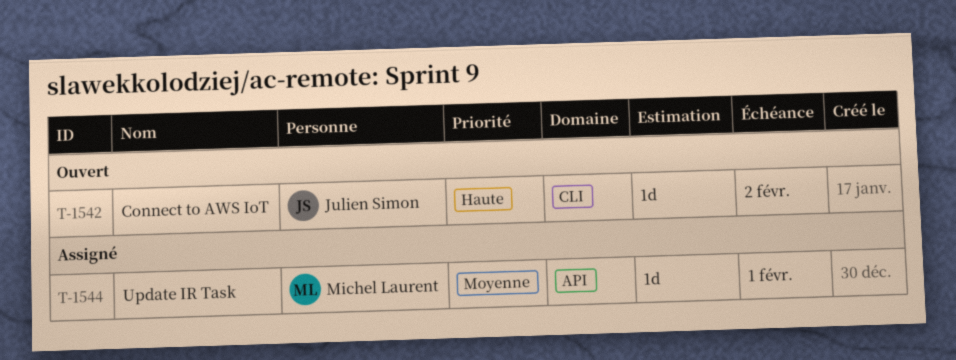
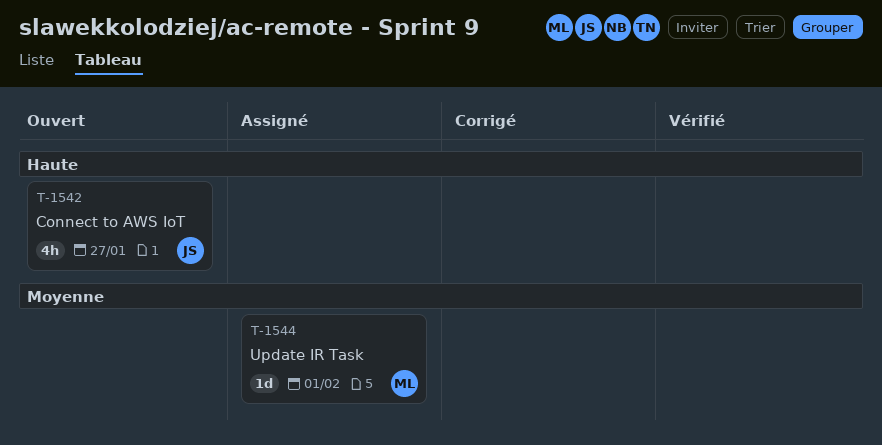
T-1542, estimate: 1d -> 4h
T-1542, due: Feb 2 -> Jan 27

